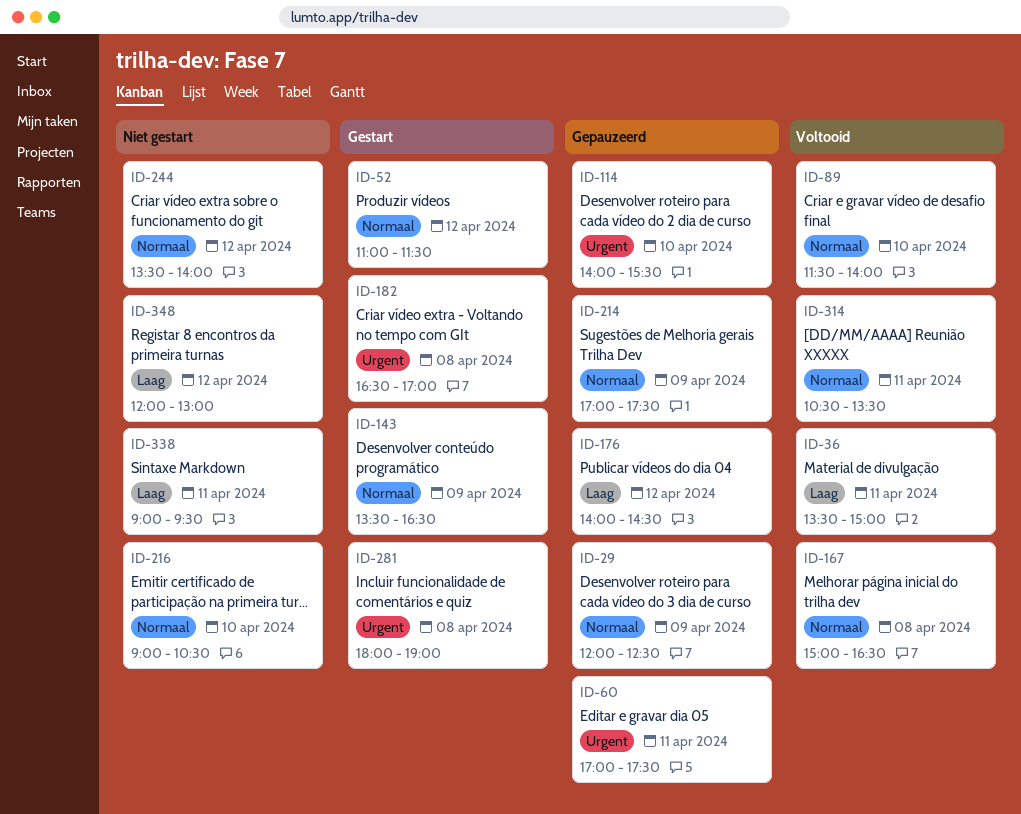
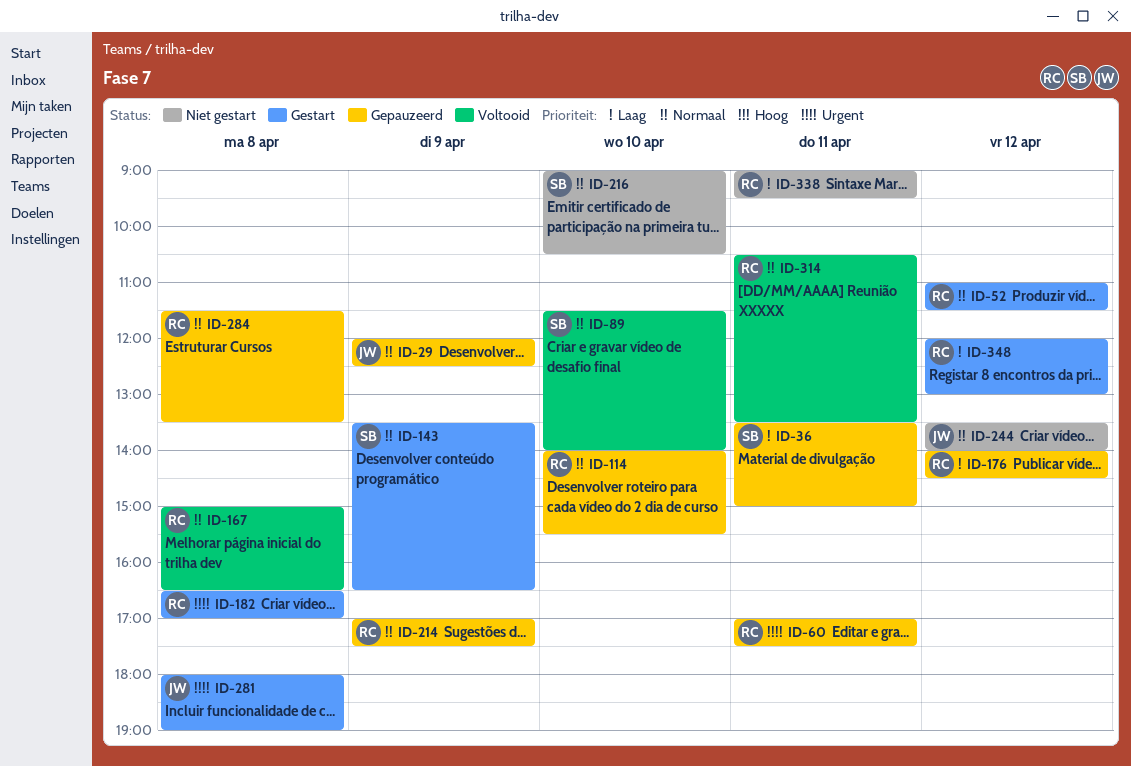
ID-36, status: Voltooid -> Gepauzeerd
ID-114, priority: Urgent -> Normaal
ID-284: none -> present
ID-348, status: Niet gestart -> Gestart

